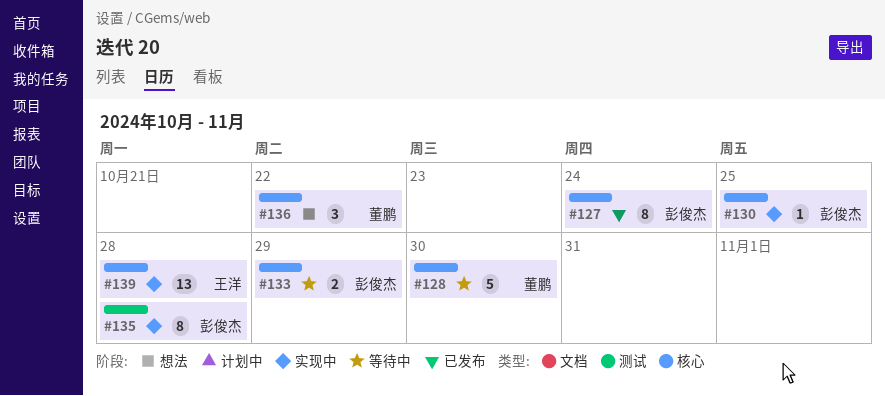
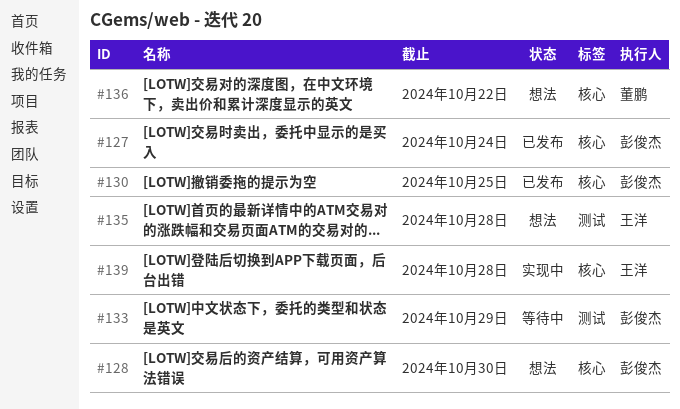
#128, status: 等待中 -> 想法
#128, owner: 董鹏 -> 彭俊杰
#130, status: 实现中 -> 已发布
#133, label: 核心 -> 测试
#135, status: 实现中 -> 想法
#135, owner: 彭俊杰 -> 王洋

